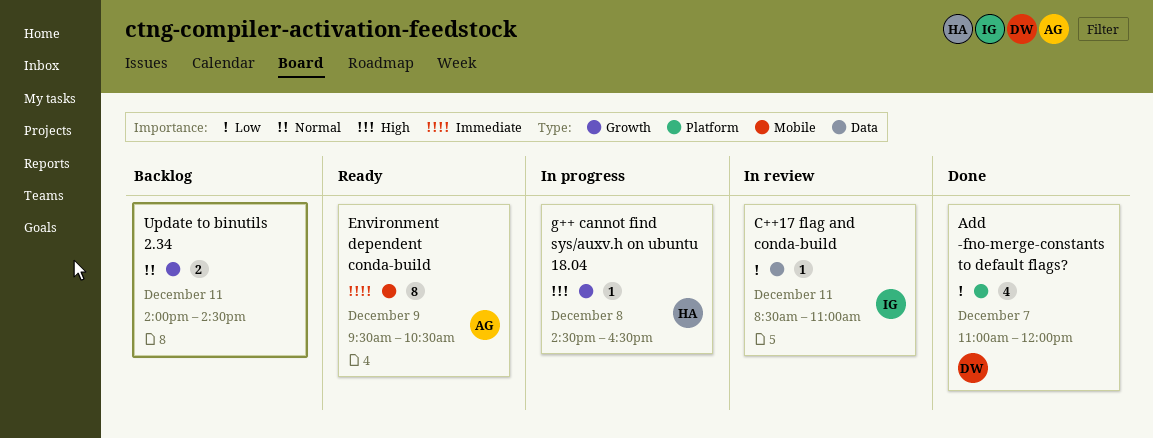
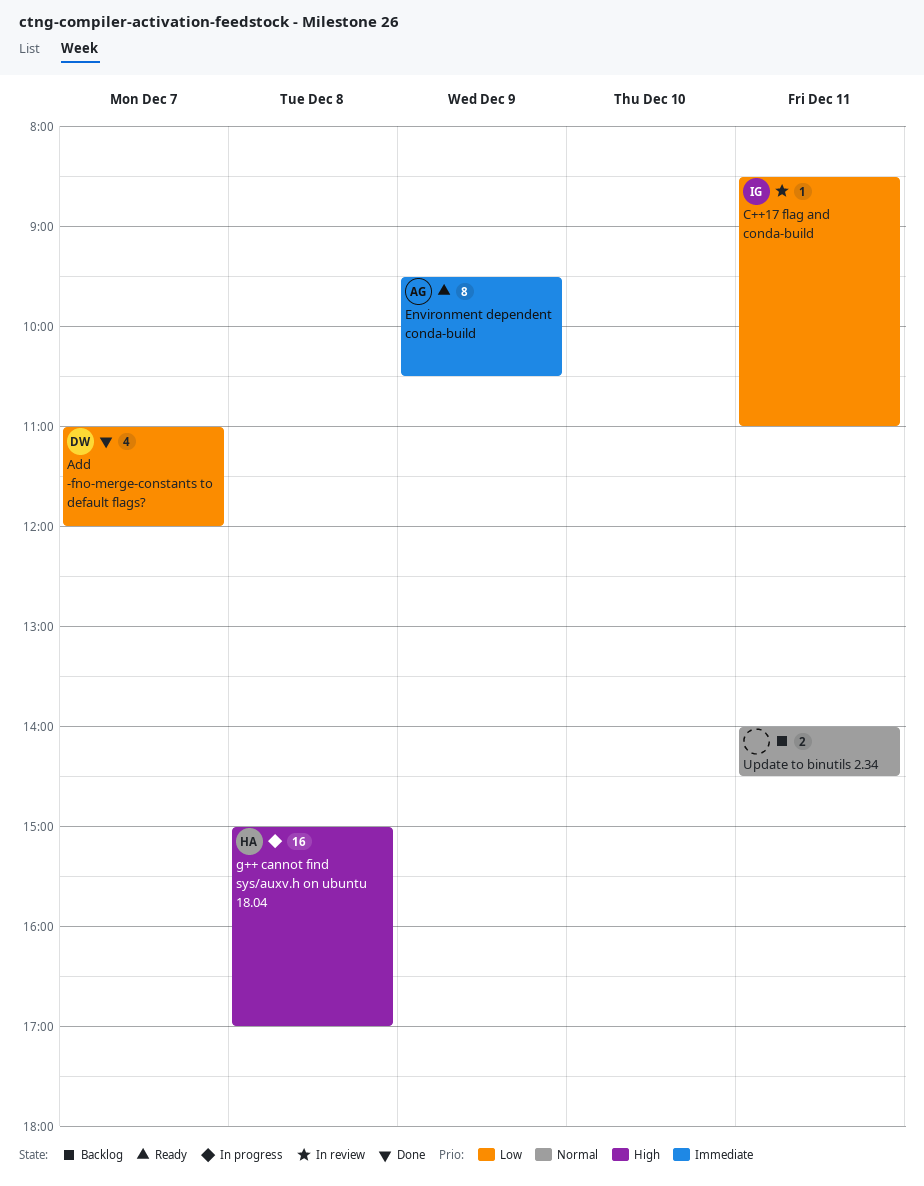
g++ cannot find sys/auxv.h on ubuntu 18.04, estimate: 1 -> 16
g++ cannot find sys/auxv.h on ubuntu 18.04, begins: 14:30 -> 15:00
g++ cannot find sys/auxv.h on ubuntu 18.04, ends: 16:30 -> 17:00

